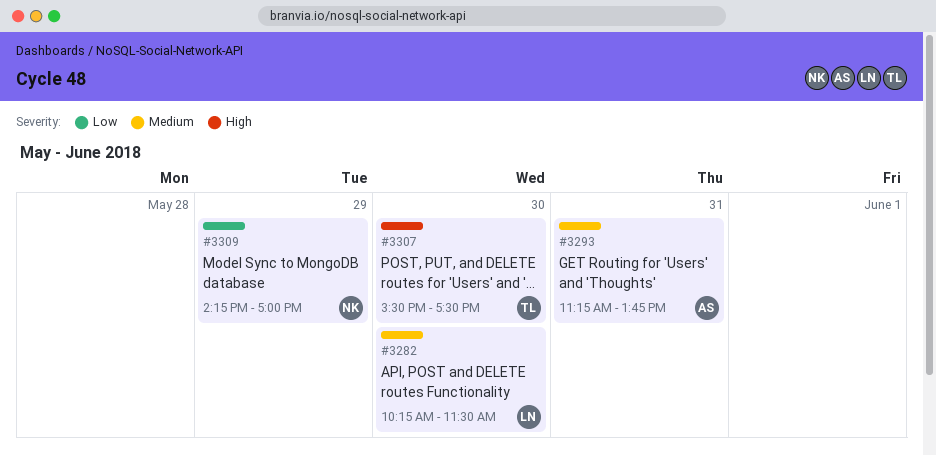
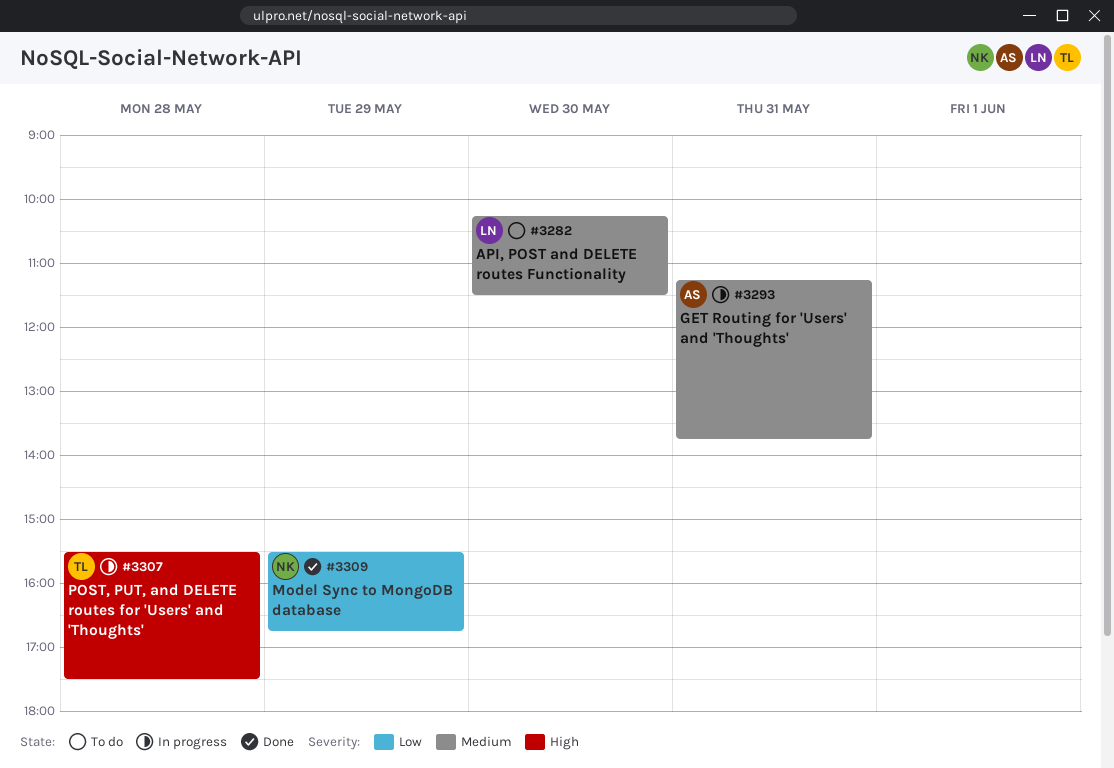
#3307, day: May 30 -> May 28
#3309, begins: 14:15 -> 15:30
#3309, ends: 17:00 -> 16:45

